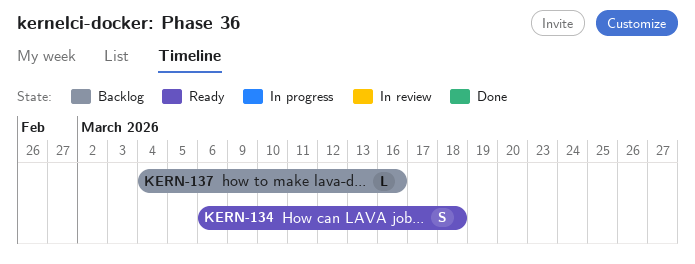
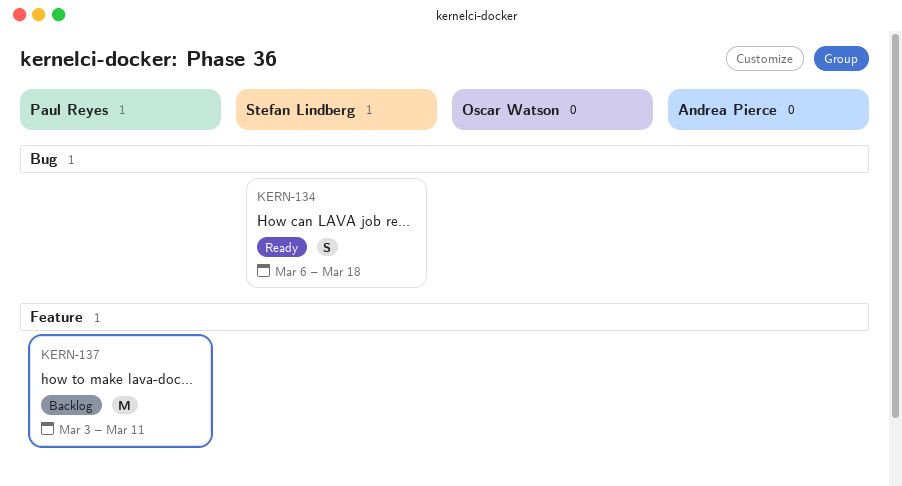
KERN-137, estimate: L -> M
KERN-137, start: Mar 4 -> Mar 3
KERN-137, due: Mar 16 -> Mar 11

